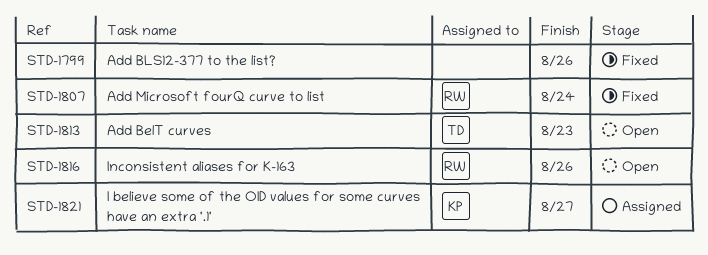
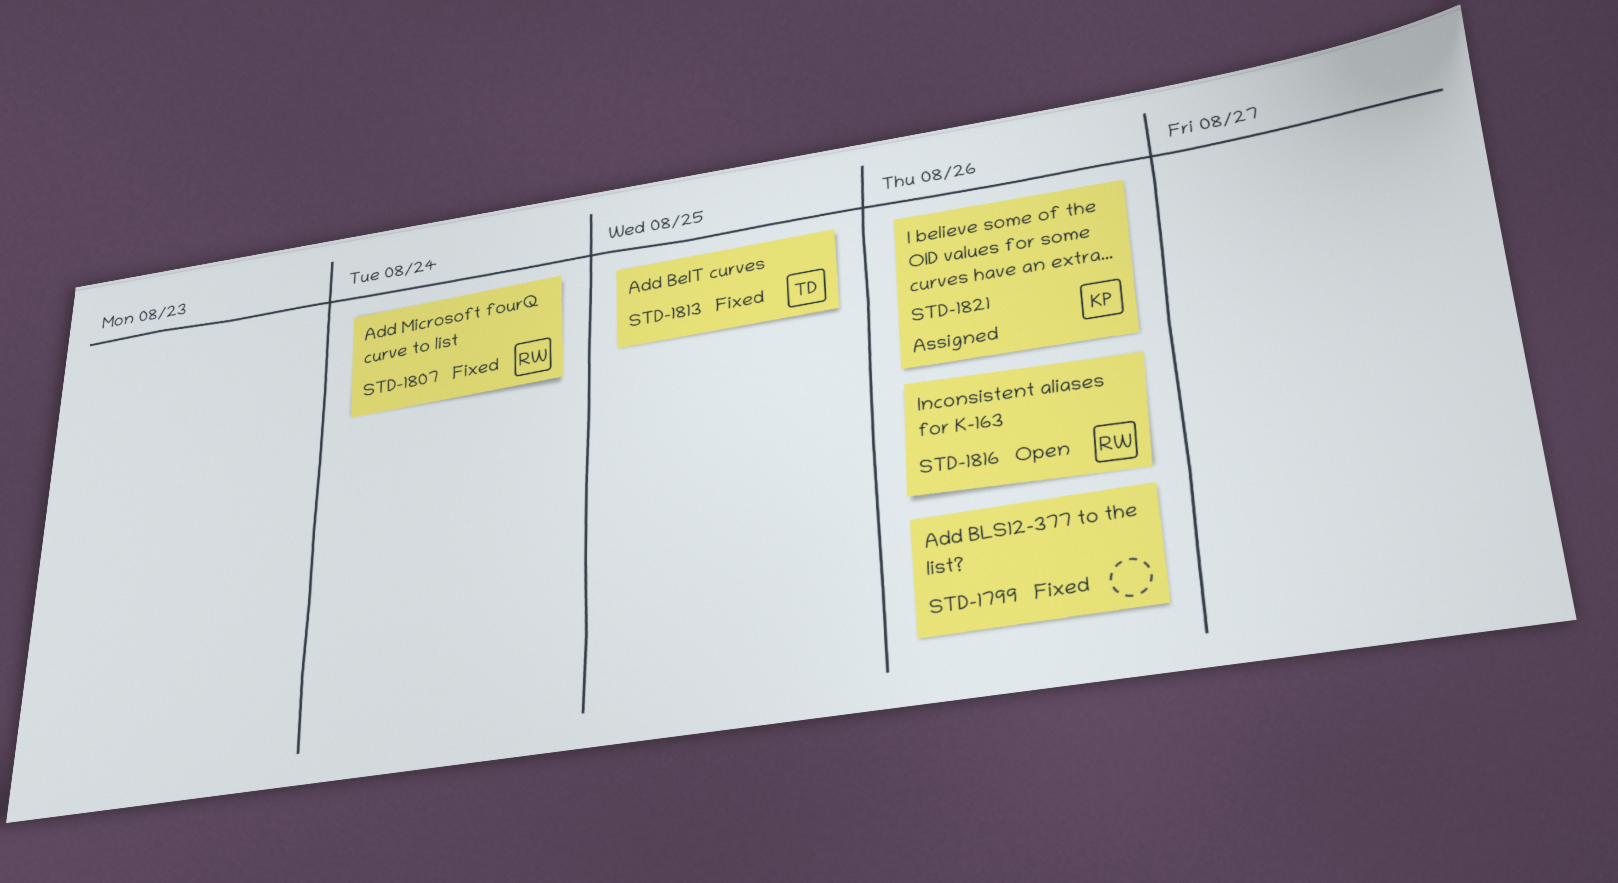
STD-1813, status: Open -> Fixed
STD-1813, due: Aug 23 -> Aug 25
STD-1821, due: Aug 27 -> Aug 26

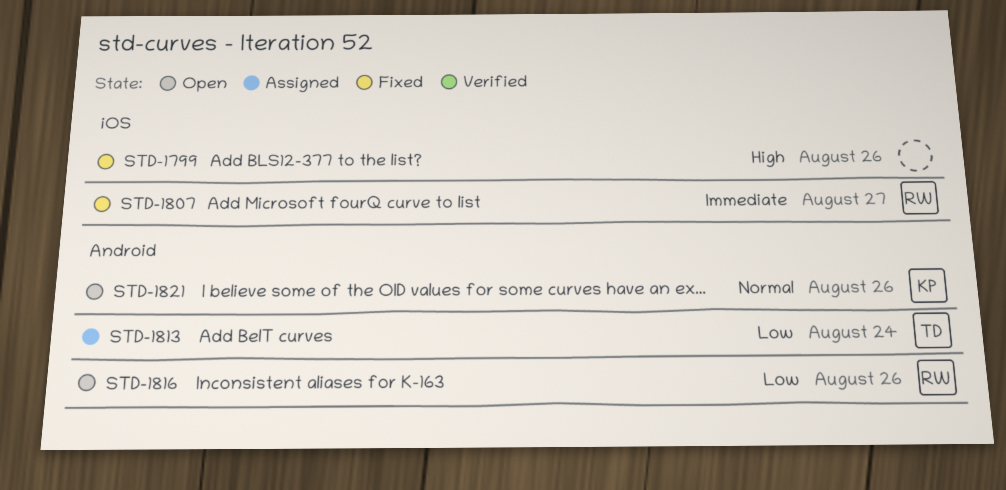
STD-1807, due: Aug 24 -> Aug 27
STD-1813, status: Fixed -> Assigned
STD-1813, due: Aug 25 -> Aug 24
STD-1821, status: Assigned -> Open

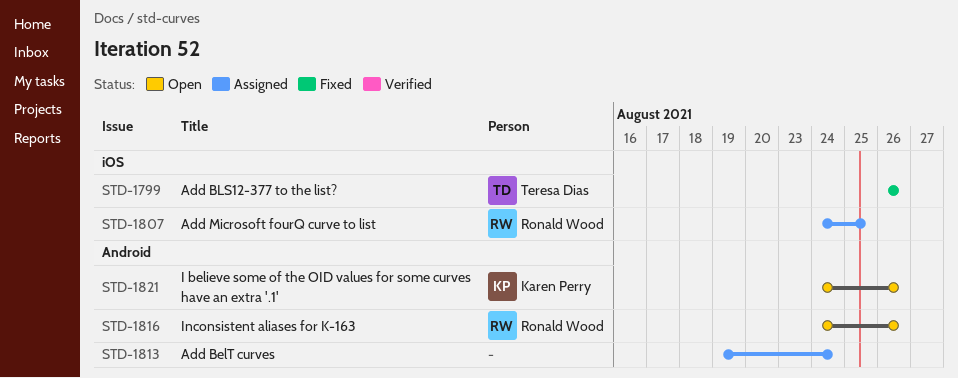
STD-1799, owner: none -> Teresa Dias
STD-1807, status: Fixed -> Assigned
STD-1807, due: Aug 27 -> Aug 25
STD-1813, owner: Teresa Dias -> none

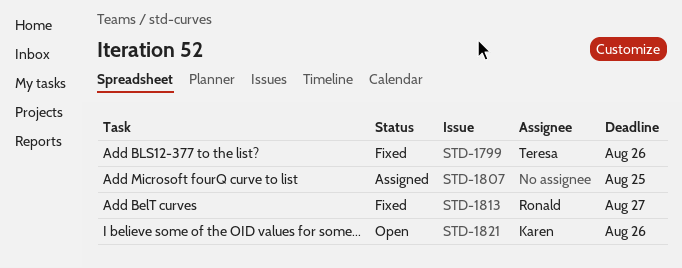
STD-1807, owner: Ronald Wood -> none
STD-1813, status: Assigned -> Fixed
STD-1813, owner: none -> Ronald Wood
STD-1813, due: Aug 24 -> Aug 27
STD-1816: present -> none

